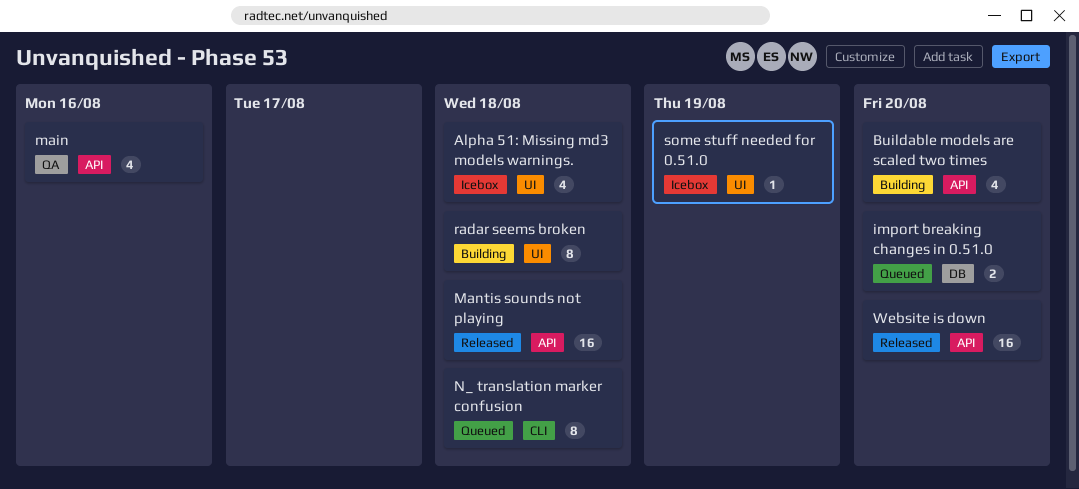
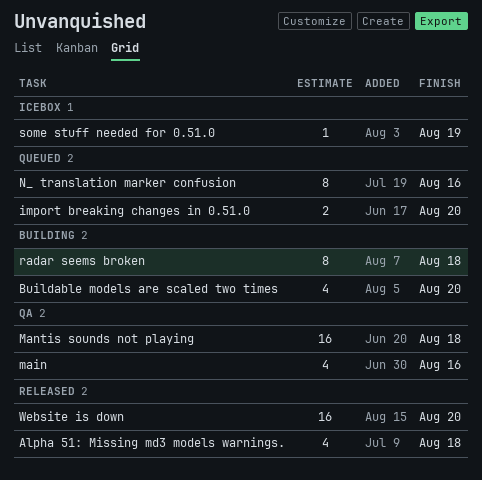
Alpha 51: Missing md3 models warnings., status: Icebox -> Released
Mantis sounds not playing, status: Released -> QA
N_ translation marker confusion, due: Aug 18 -> Aug 16

